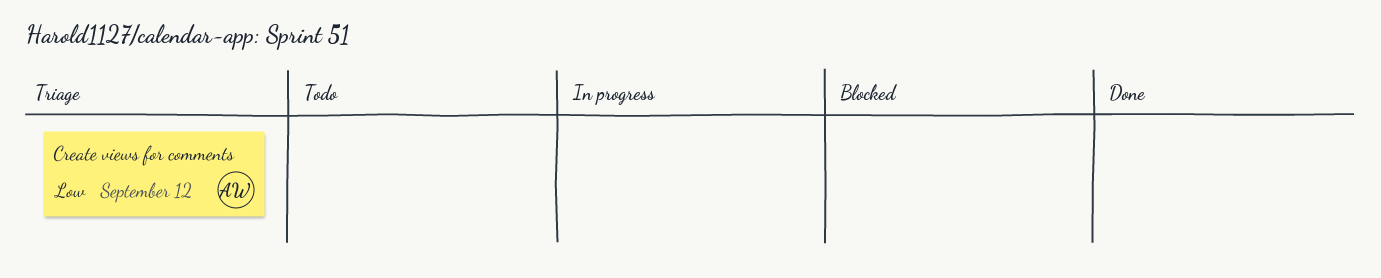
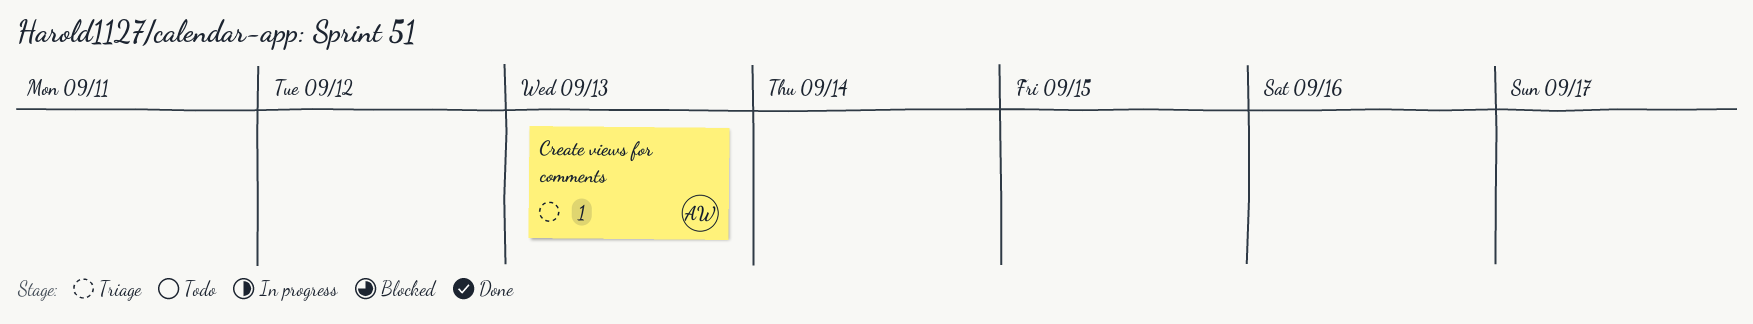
Create views for comments, due: Sep 12 -> Sep 13

